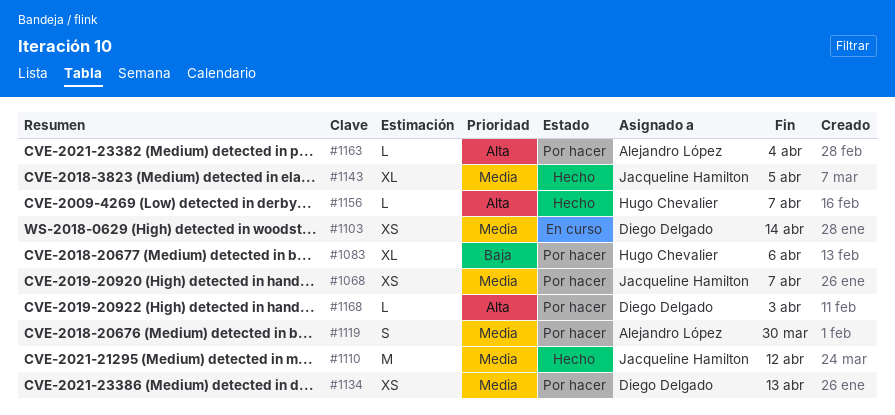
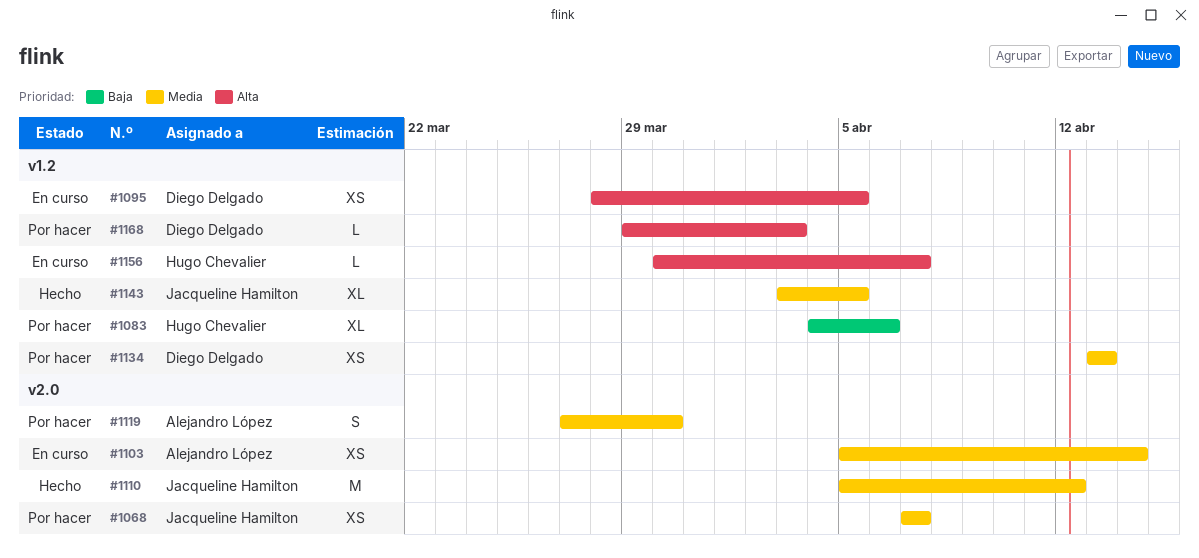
#1095: none -> present
#1103, owner: Diego Delgado -> Alejandro López
#1156, status: Hecho -> En curso
#1163: present -> none

